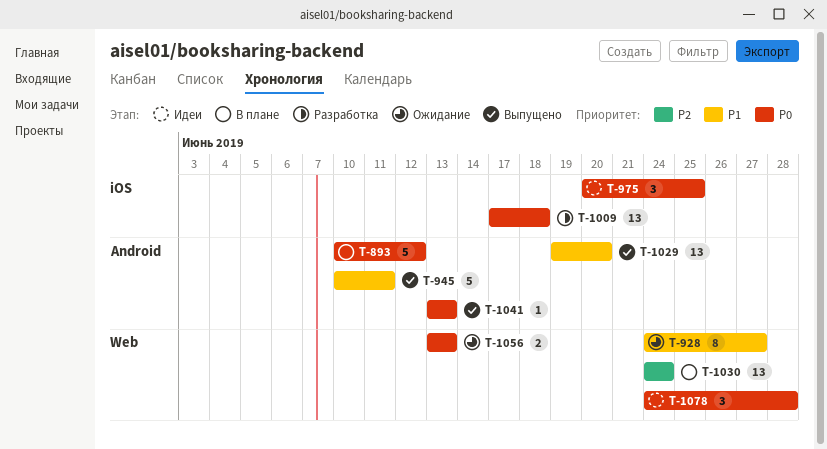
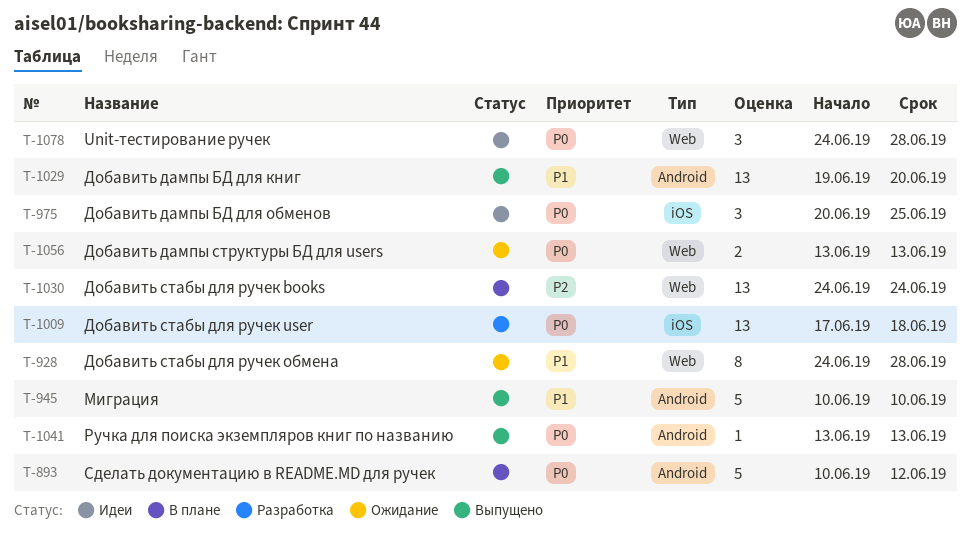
T-928, due: Jun 27 -> Jun 28
T-945, due: Jun 11 -> Jun 10

